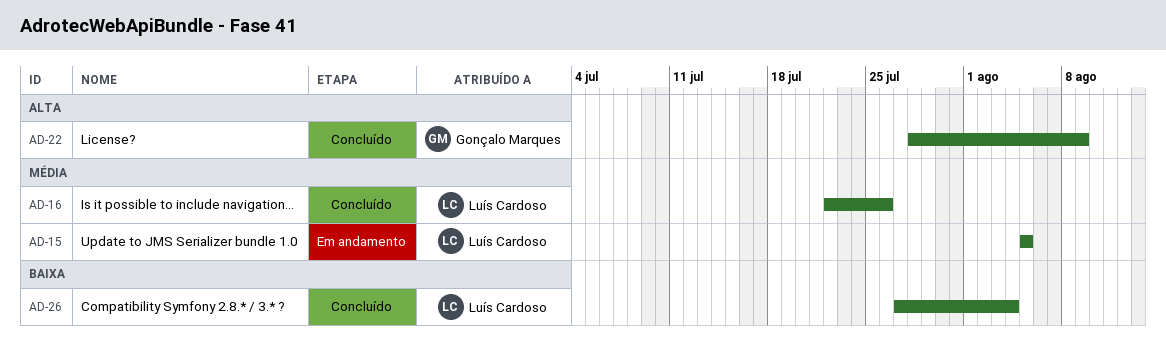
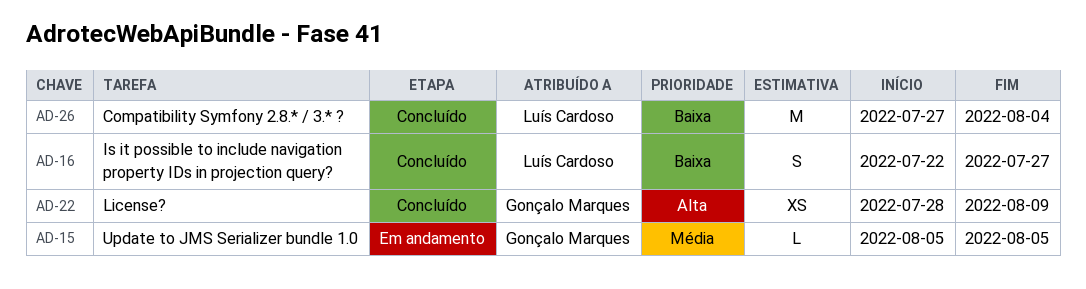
AD-15, owner: Luís Cardoso -> Gonçalo Marques
AD-16, priority: Média -> Baixa
AD-16, due: Jul 26 -> Jul 27

